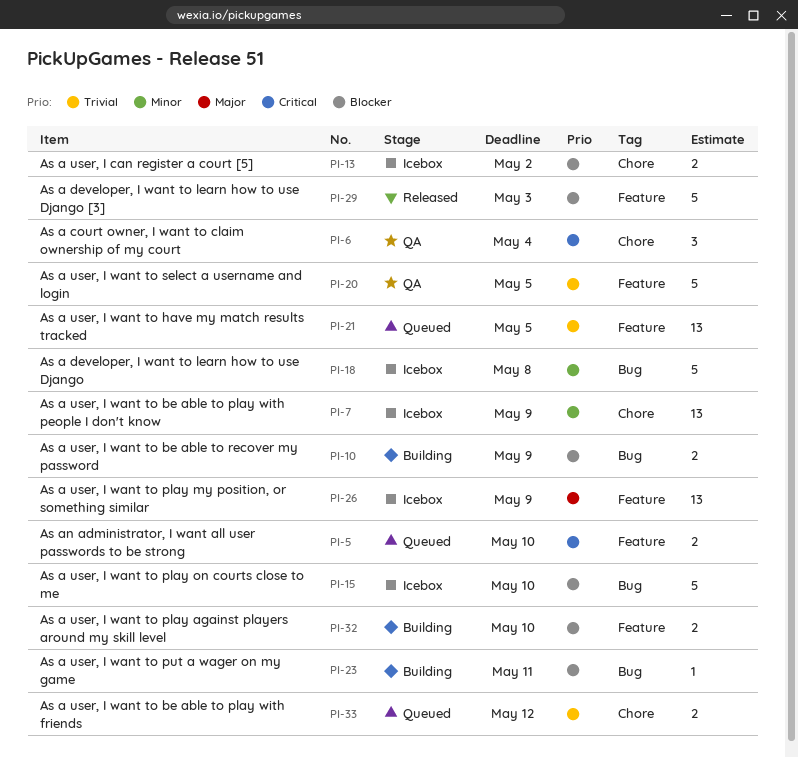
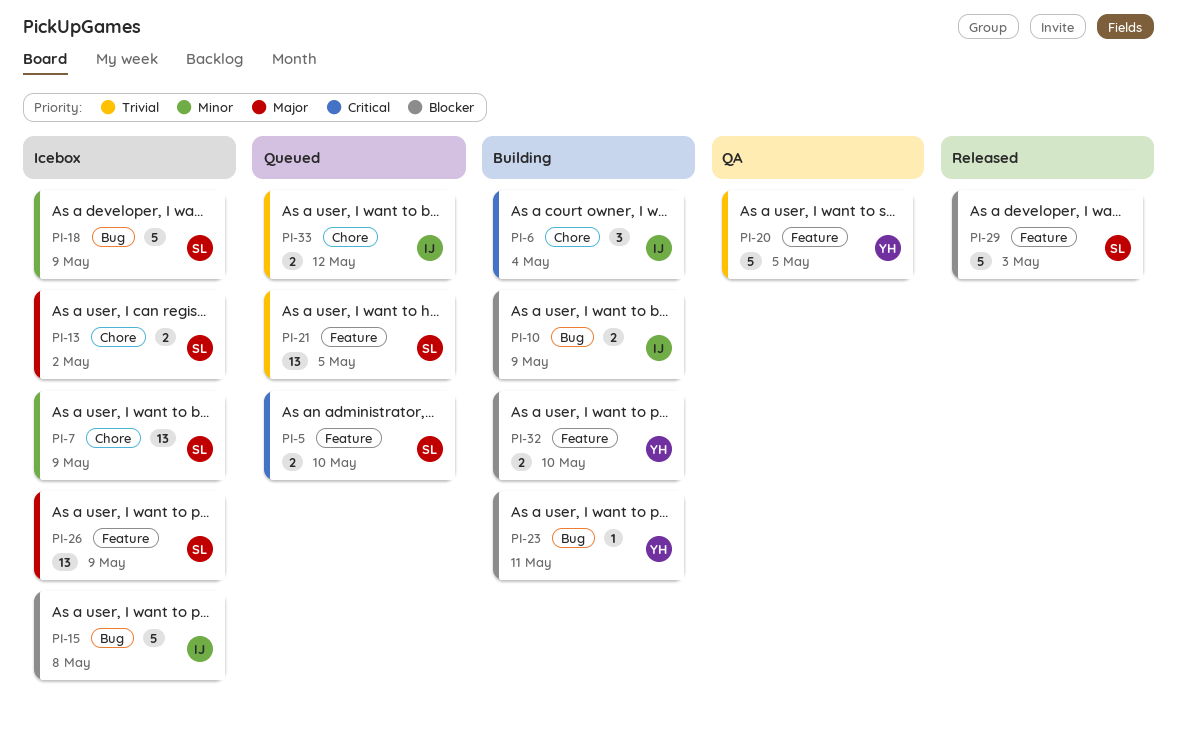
PI-6, status: QA -> Building
PI-13, priority: Blocker -> Major
PI-15, due: May 10 -> May 8
PI-18, due: May 8 -> May 9

